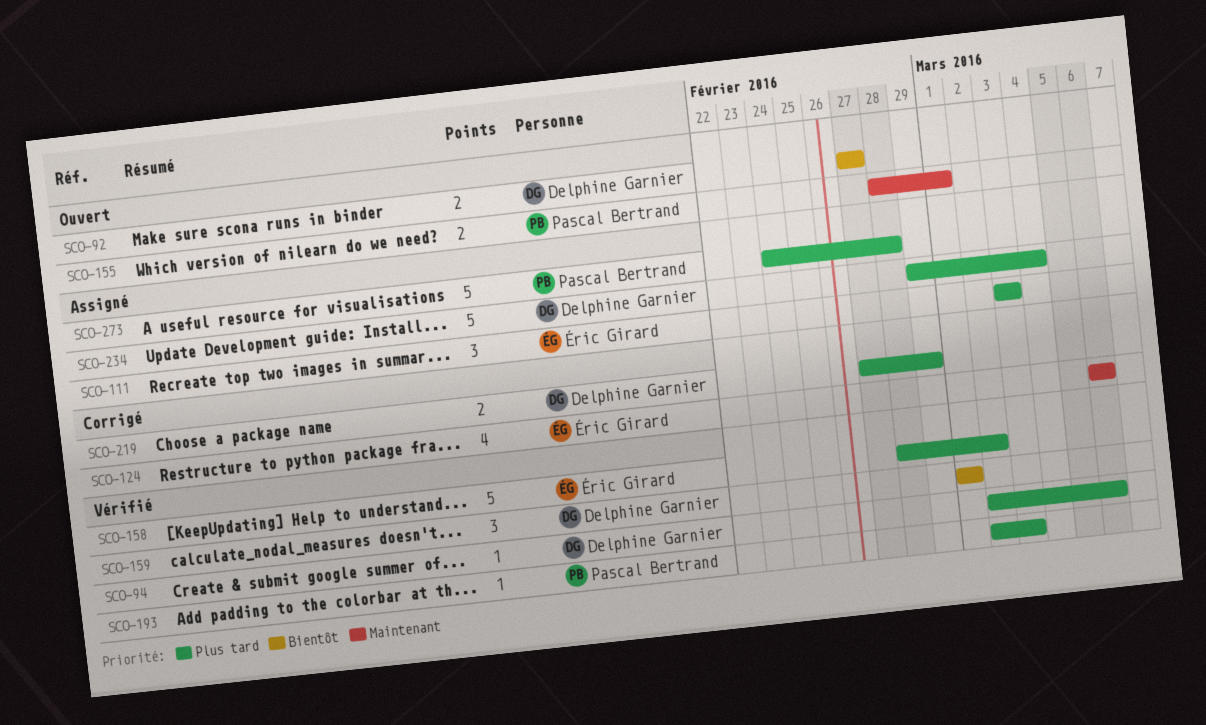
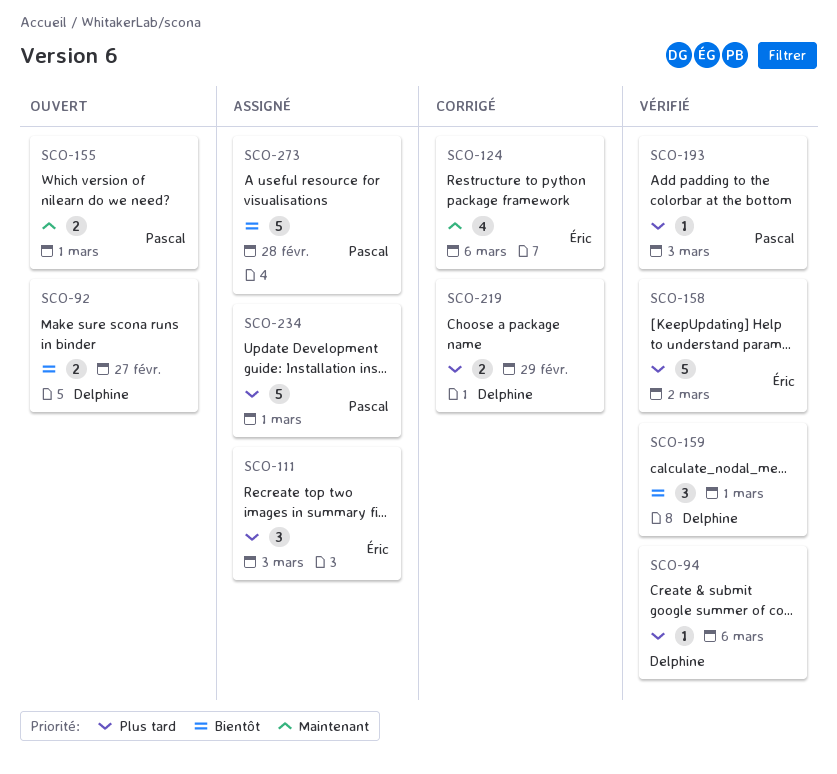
SCO-234, owner: Delphine Garnier -> Pascal Bertrand
SCO-234, due: Mar 4 -> Mar 1
SCO-273, priority: Plus tard -> Bientôt

